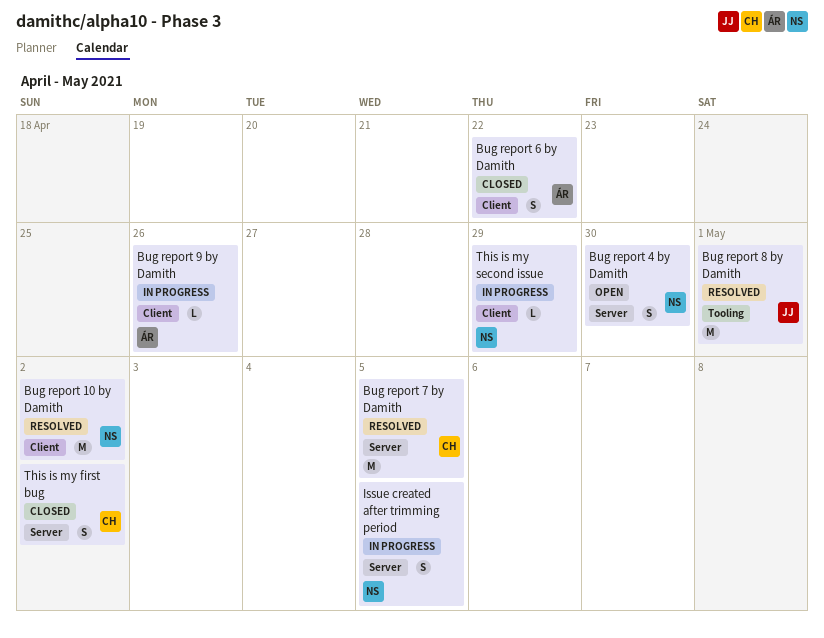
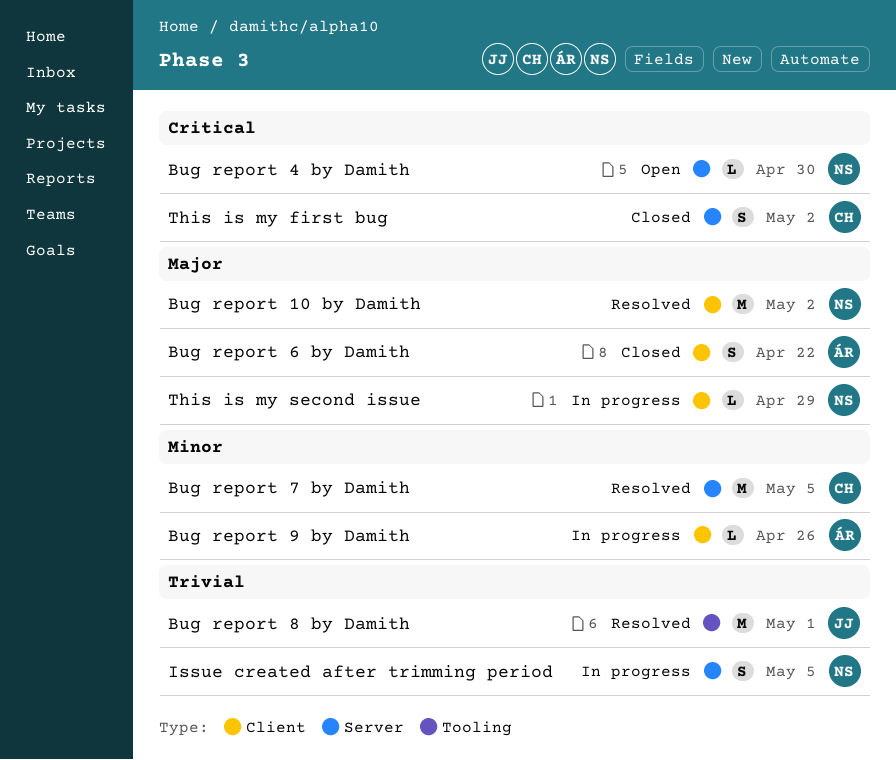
Bug report 4 by Damith, estimate: S -> L

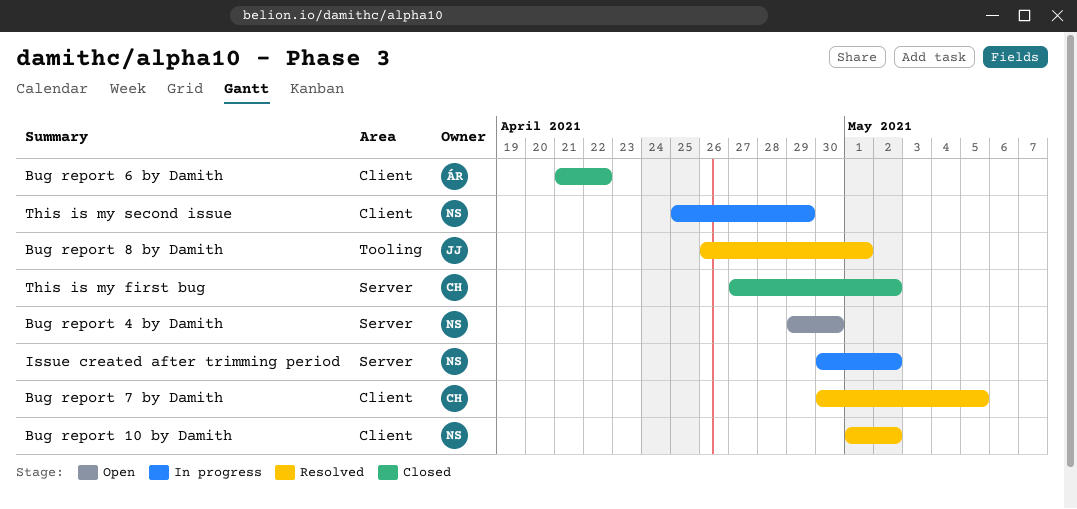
Bug report 7 by Damith, label: Server -> Client
Bug report 9 by Damith: present -> none
Issue created after trimming period, due: May 5 -> May 2

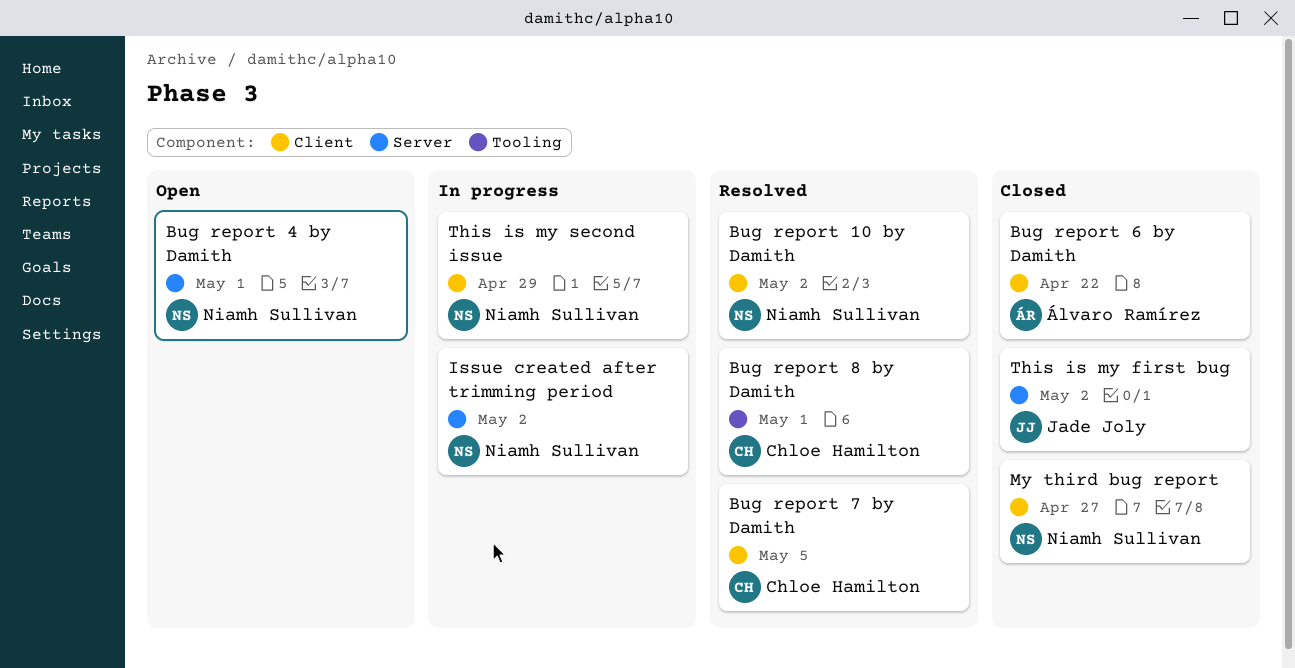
Bug report 4 by Damith, due: Apr 30 -> May 1
Bug report 8 by Damith, owner: Jade Joly -> Chloe Hamilton
My third bug report: none -> present
This is my first bug, owner: Chloe Hamilton -> Jade Joly

